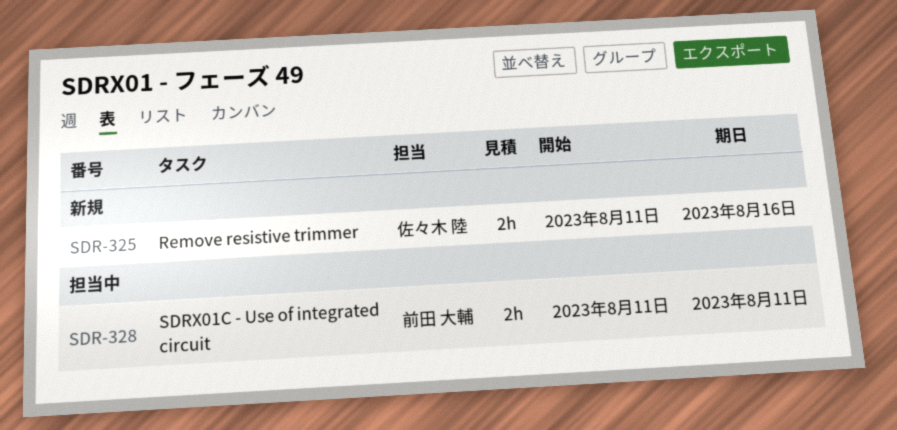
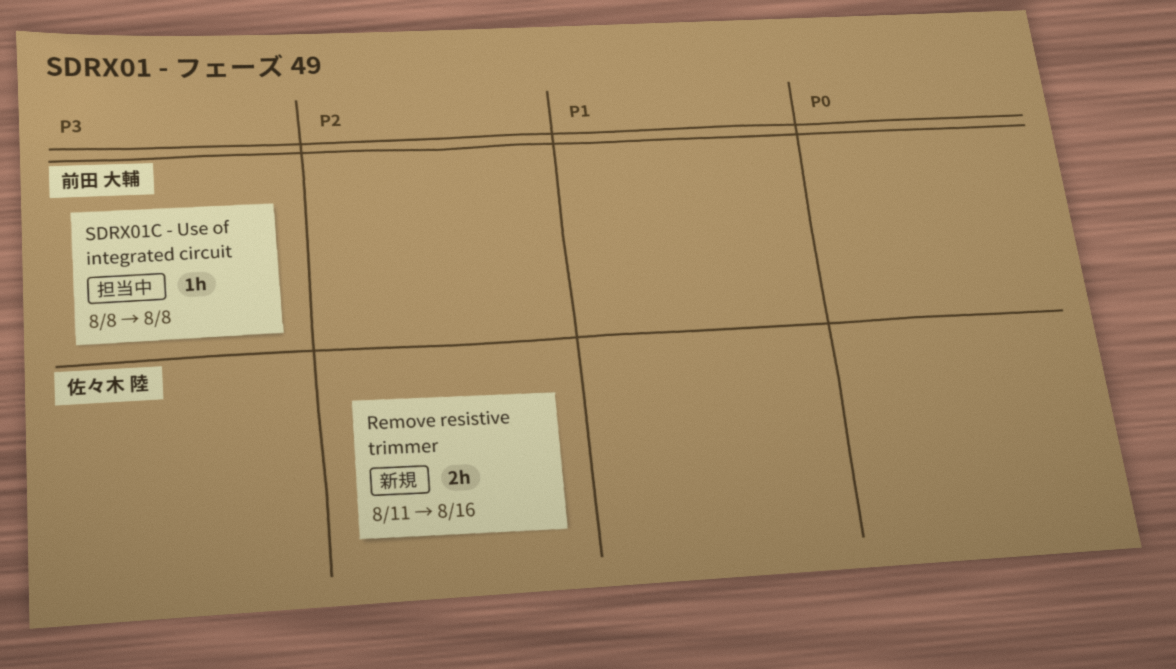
SDRX01C - Use of integrated circuit, estimate: 2h -> 1h
SDRX01C - Use of integrated circuit, start: Aug 11 -> Aug 8
SDRX01C - Use of integrated circuit, due: Aug 11 -> Aug 8

